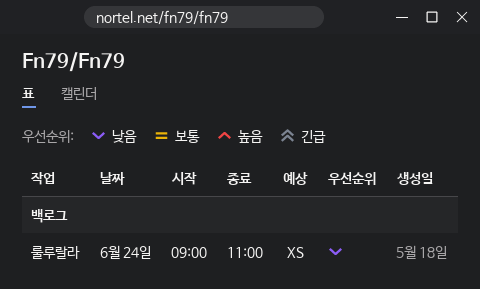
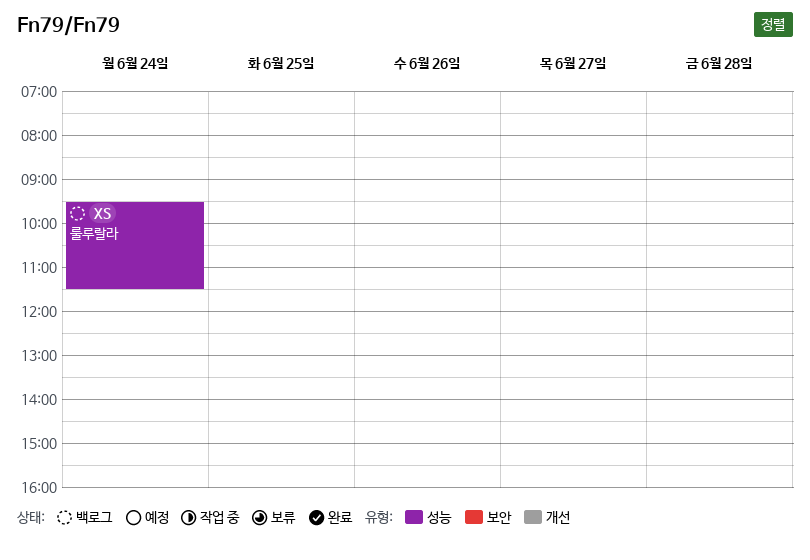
룰루랄라, begins: 09:00 -> 09:30
룰루랄라, ends: 11:00 -> 11:30

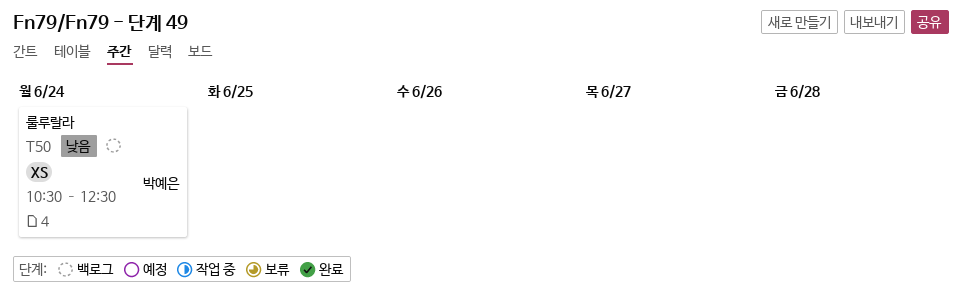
룰루랄라, begins: 09:30 -> 10:30
룰루랄라, ends: 11:30 -> 12:30

